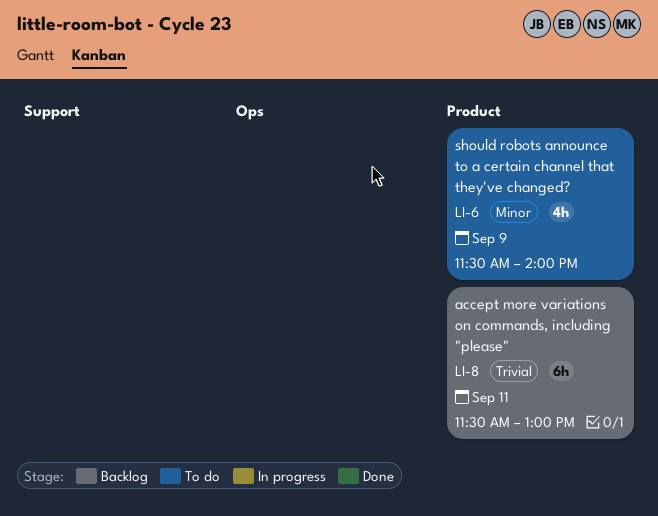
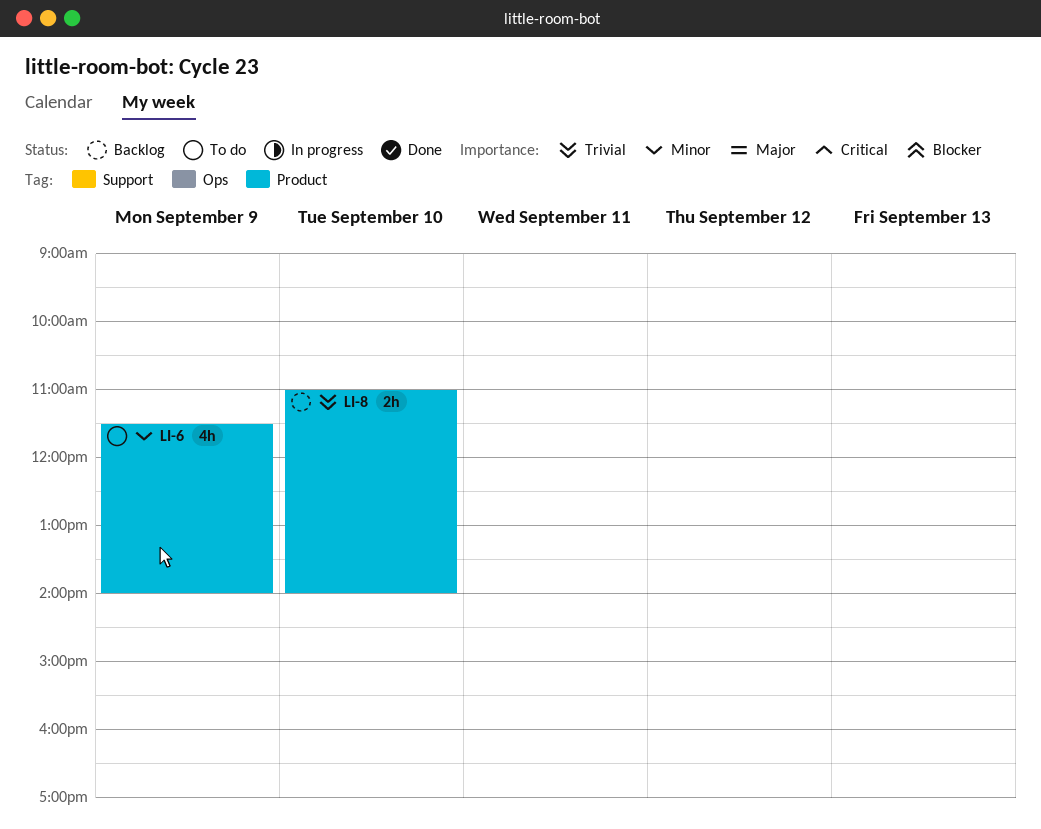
LI-8, estimate: 6h -> 2h
LI-8, day: Sep 11 -> Sep 10
LI-8, begins: 11:30 -> 11:00
LI-8, ends: 13:00 -> 14:00

